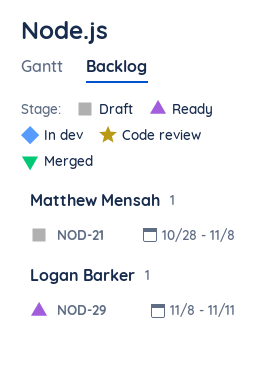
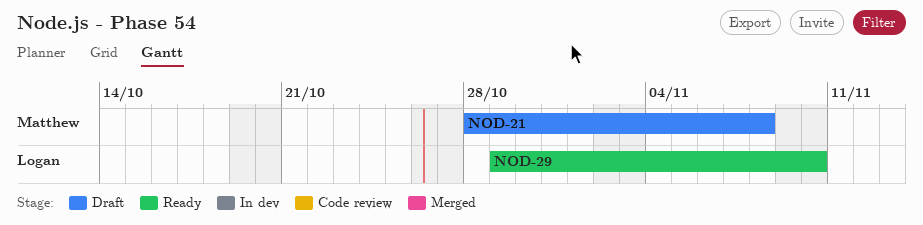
NOD-29, start: Nov 8 -> Oct 29
NOD-29, due: Nov 11 -> Nov 10

